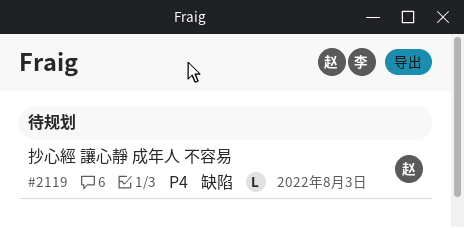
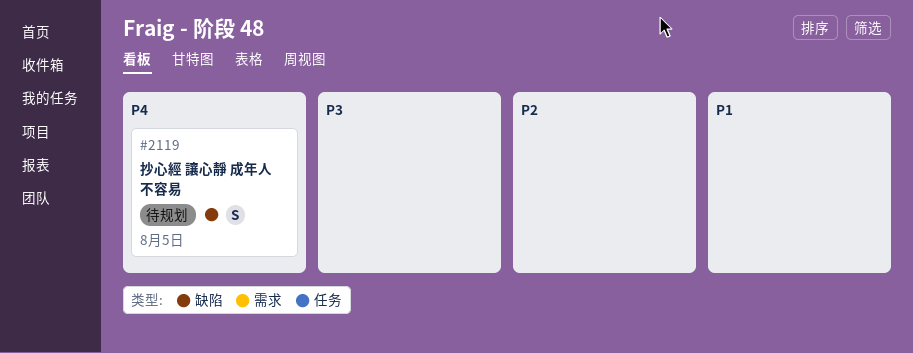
#2119, estimate: L -> S
#2119, due: Aug 3 -> Aug 5

